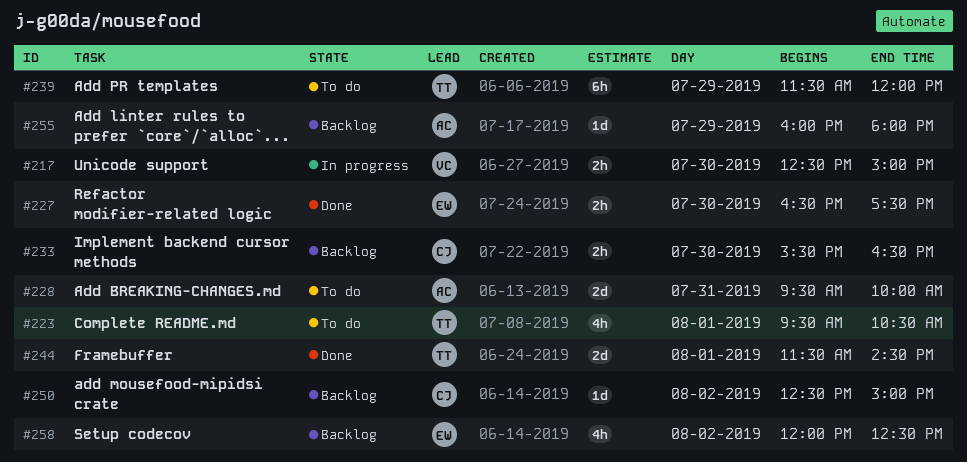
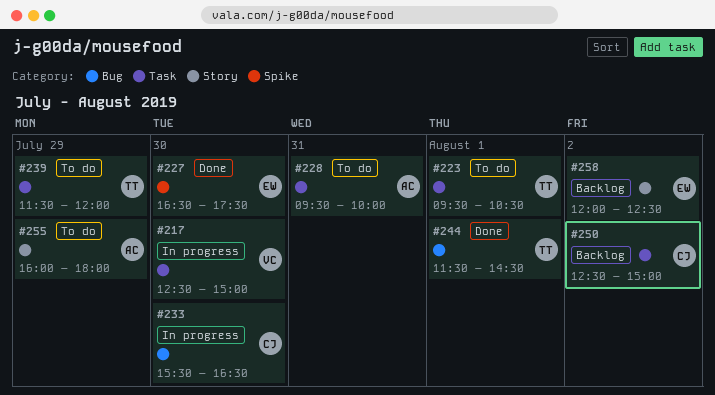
#233, status: Backlog -> In progress
#255, status: Backlog -> To do

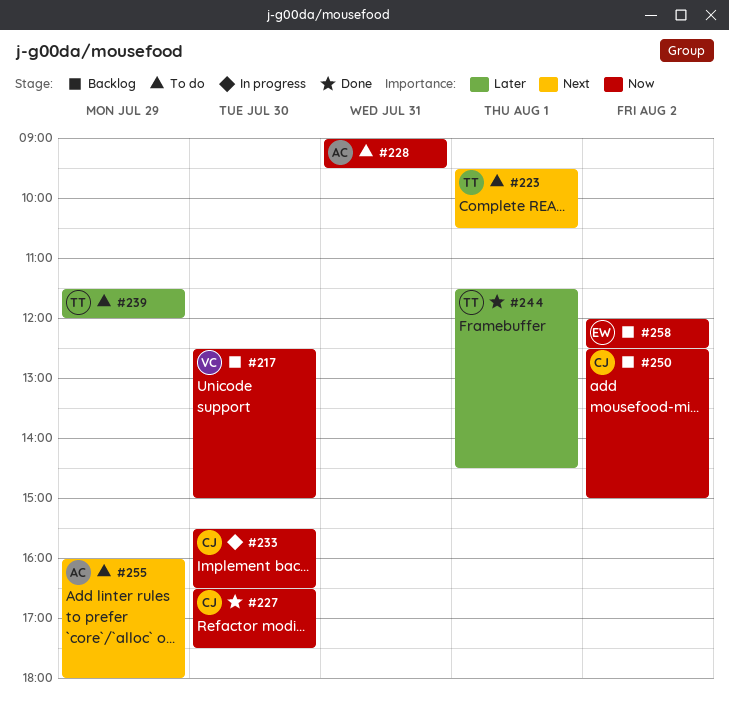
#217, status: In progress -> Backlog
#227, owner: EW -> CJ
#228, begins: 09:30 -> 09:00
#228, ends: 10:00 -> 09:30

